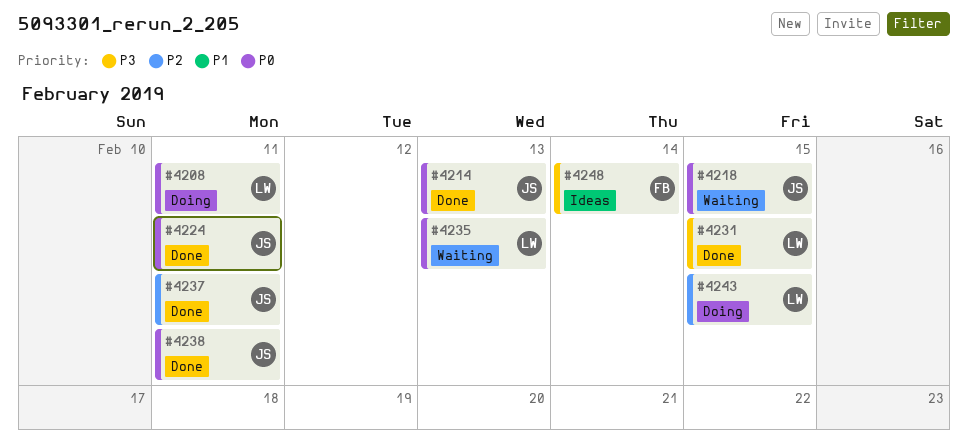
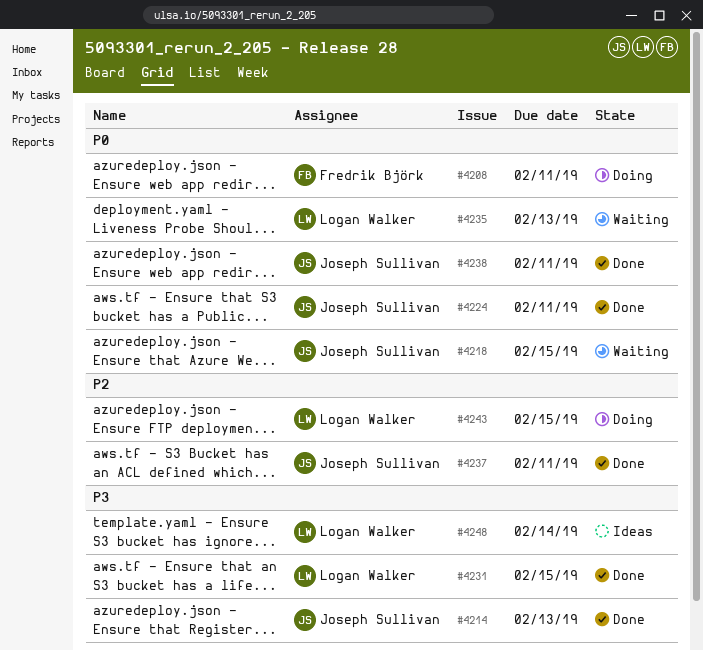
#4208, owner: Logan Walker -> Fredrik Björk
#4214, priority: P0 -> P3
#4248, owner: Fredrik Björk -> Logan Walker

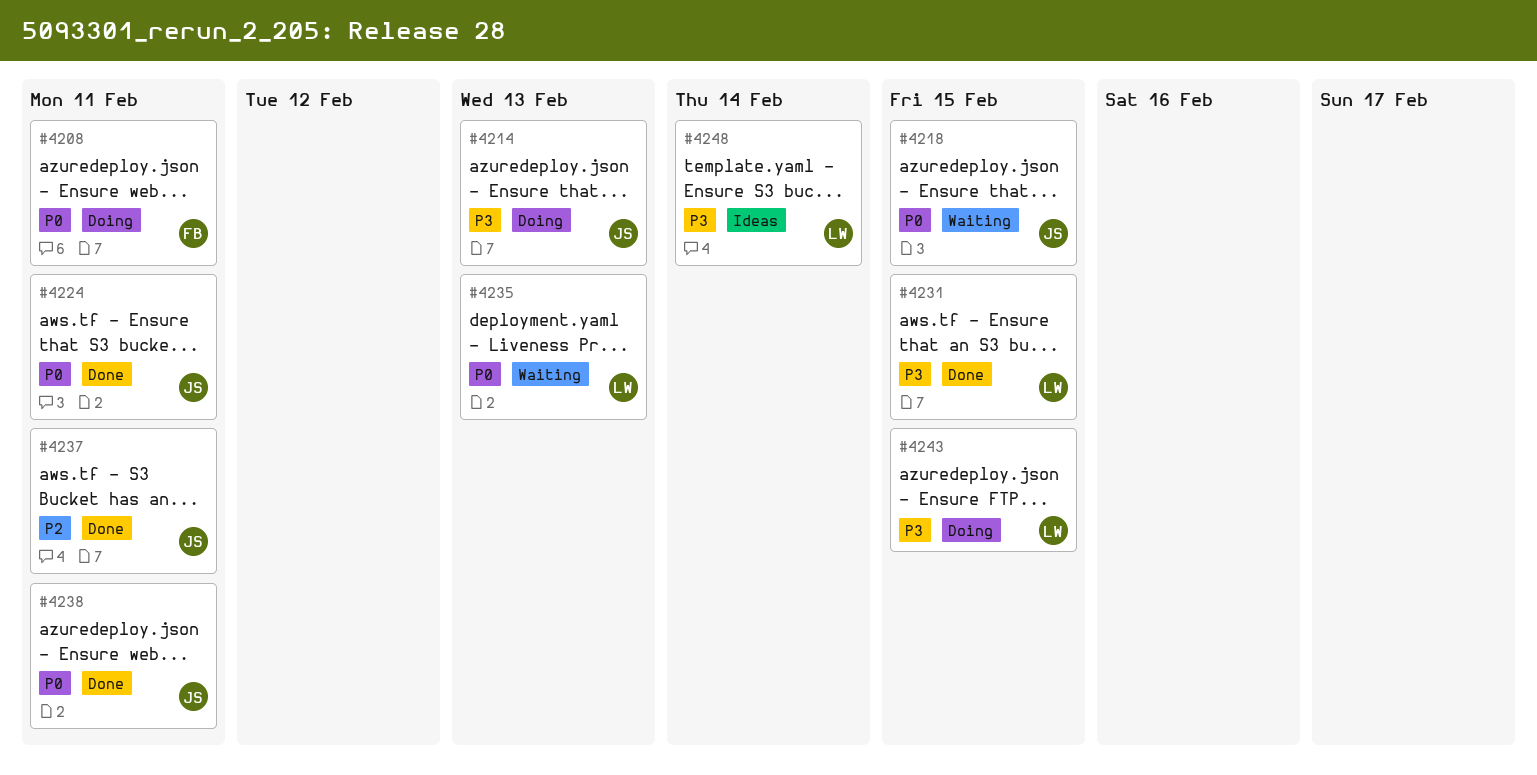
#4214, status: Done -> Doing
#4243, priority: P2 -> P3

